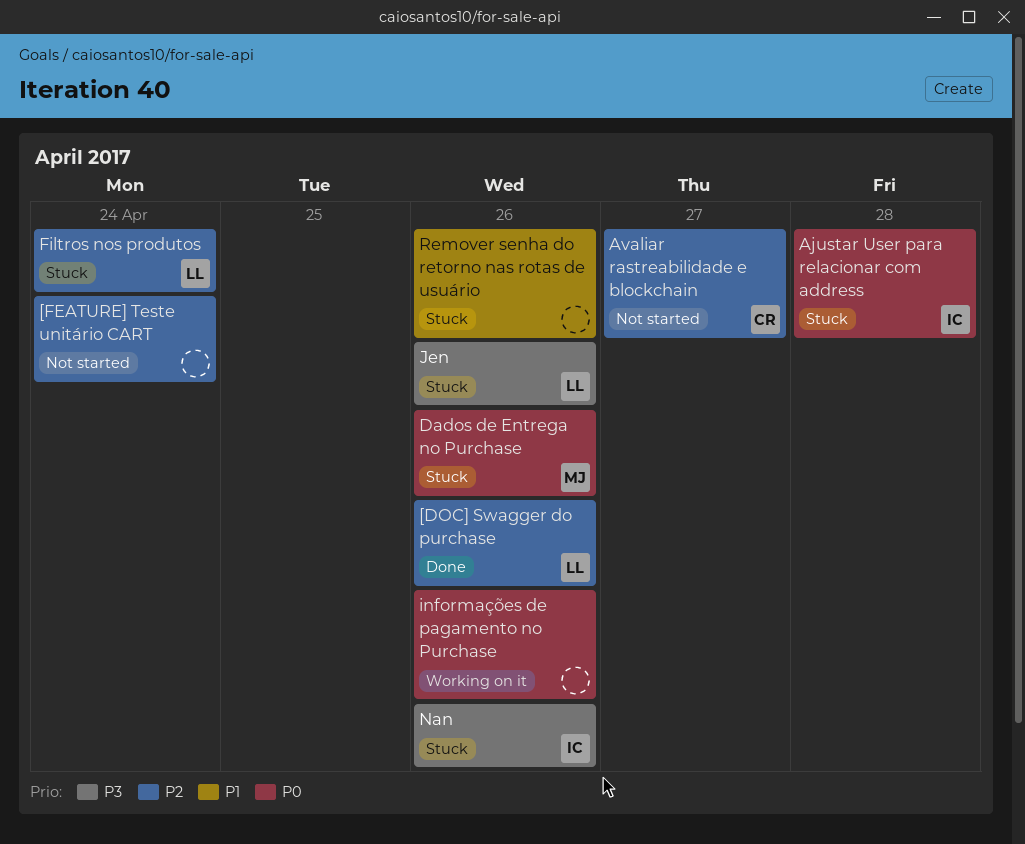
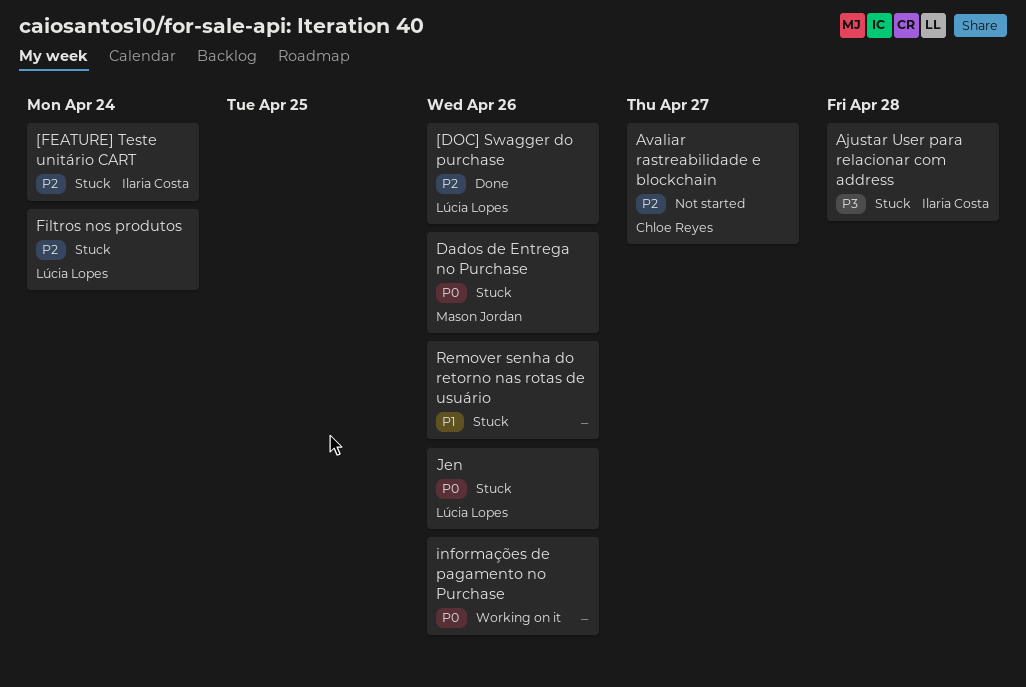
[FEATURE] Teste unitário CART, status: Not started -> Stuck
[FEATURE] Teste unitário CART, owner: none -> Ilaria Costa
Ajustar User para relacionar com address, priority: P0 -> P3
Jen, priority: P3 -> P0
Nan: present -> none

